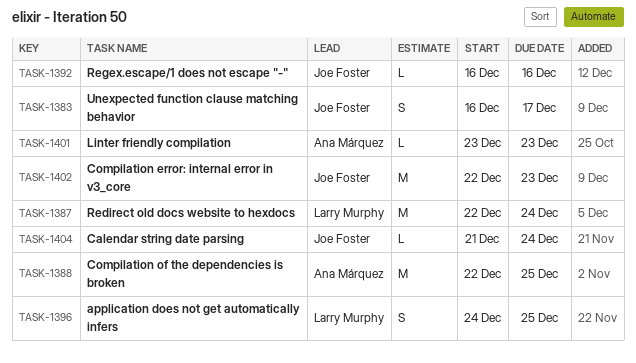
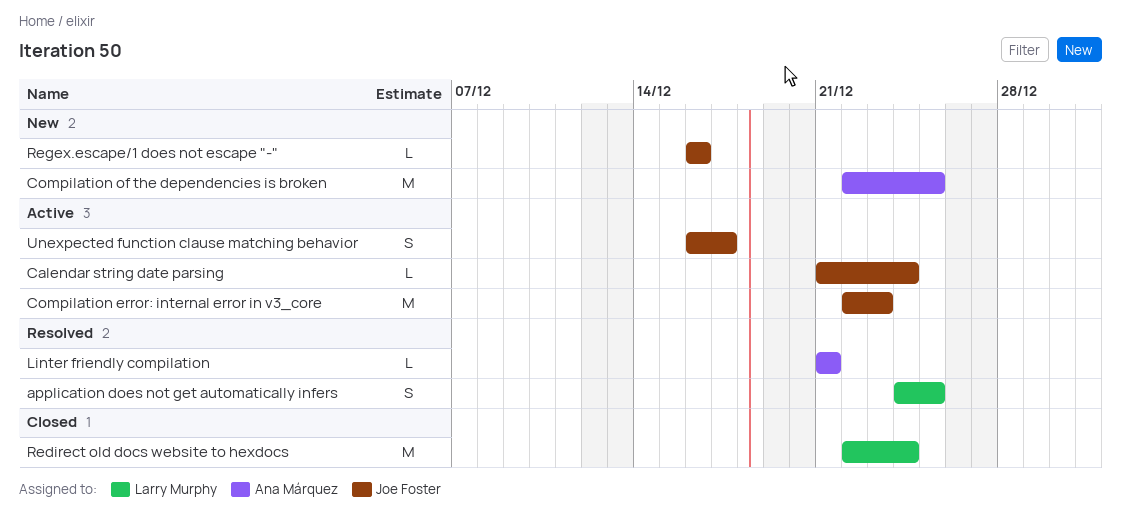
Linter friendly compilation, start: Dec 23 -> Dec 21
Linter friendly compilation, due: Dec 23 -> Dec 21

